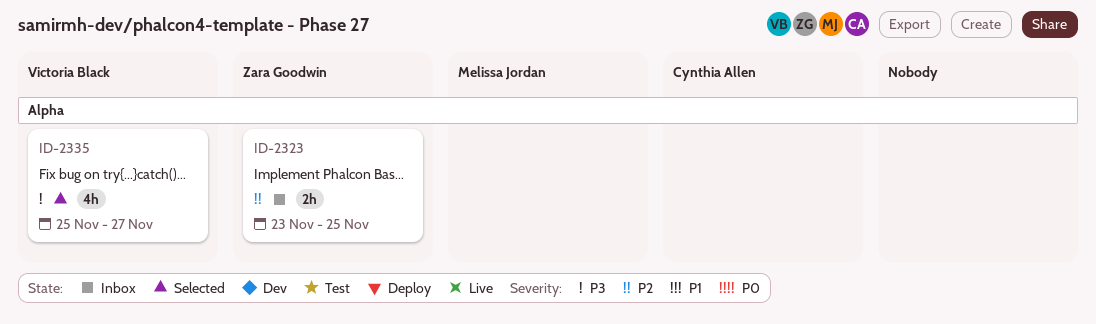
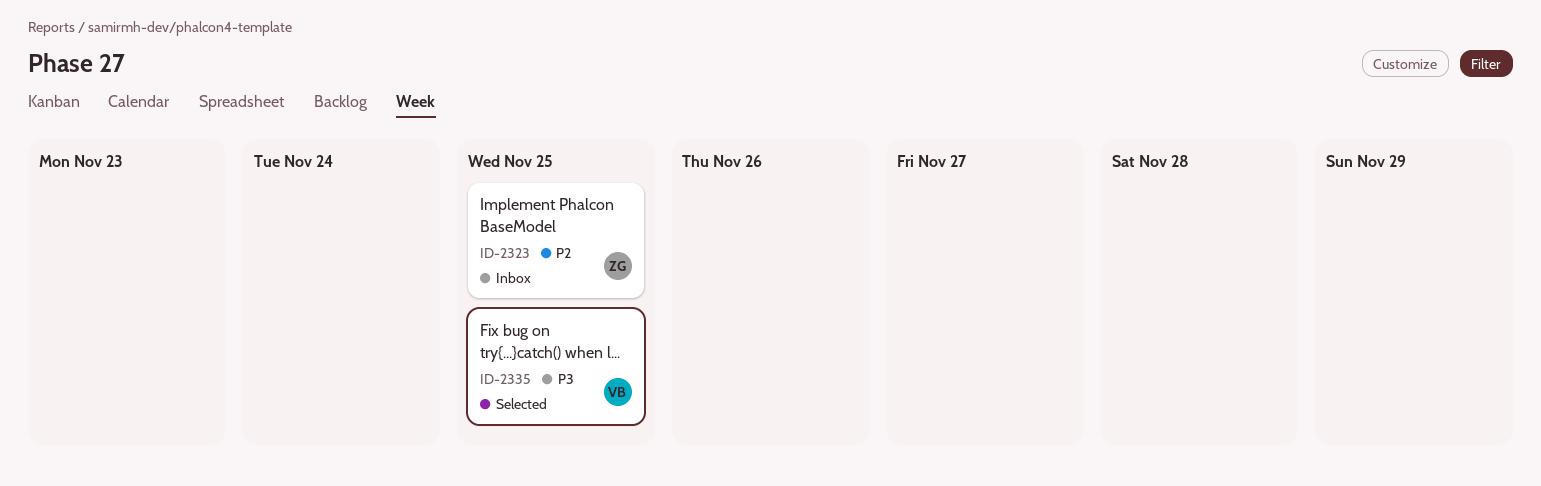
ID-2335, due: Nov 27 -> Nov 25

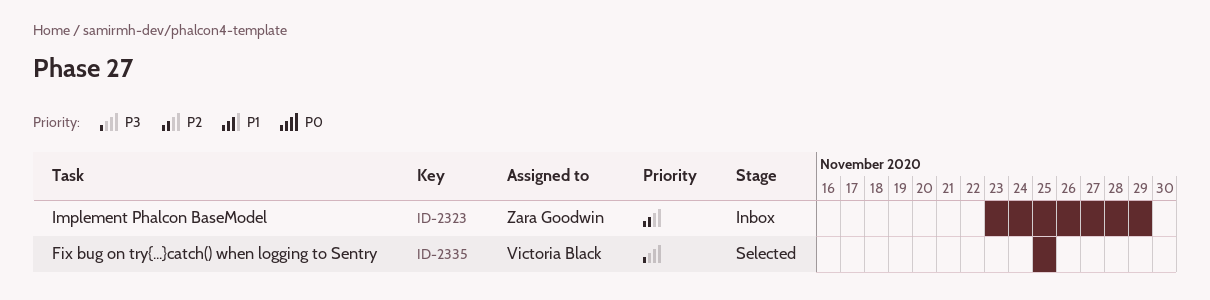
ID-2323, due: Nov 25 -> Nov 29

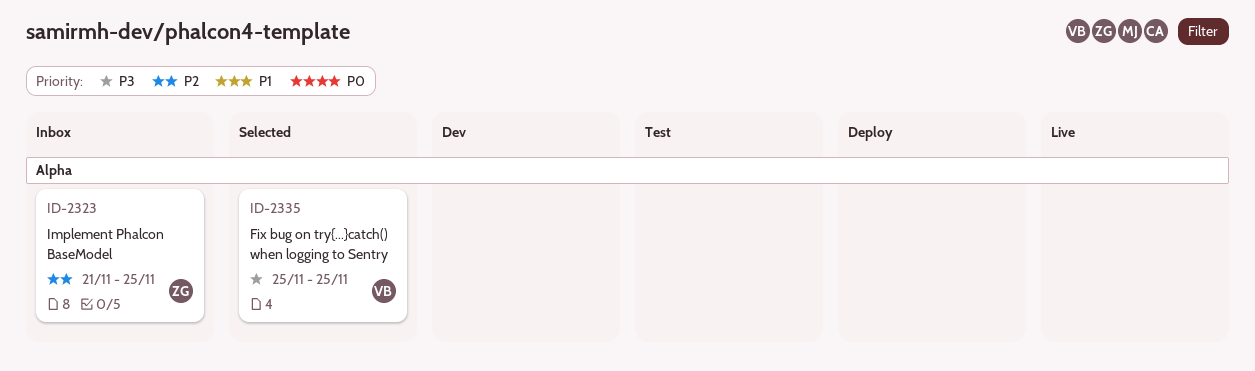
ID-2323, start: Nov 23 -> Nov 21
ID-2323, due: Nov 29 -> Nov 25

